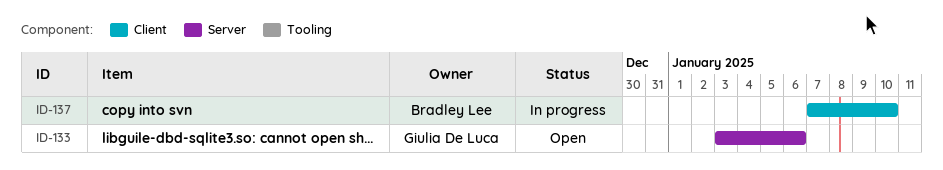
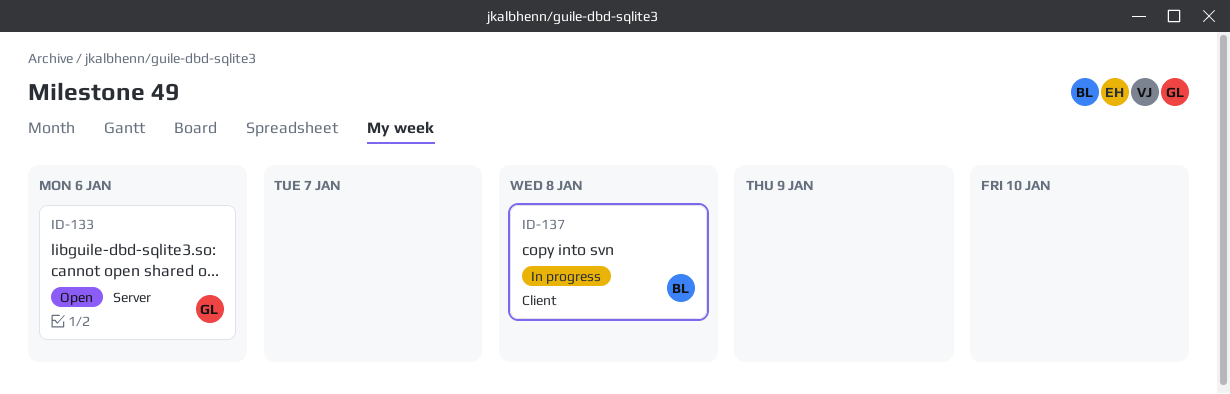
ID-137, due: Jan 10 -> Jan 8

